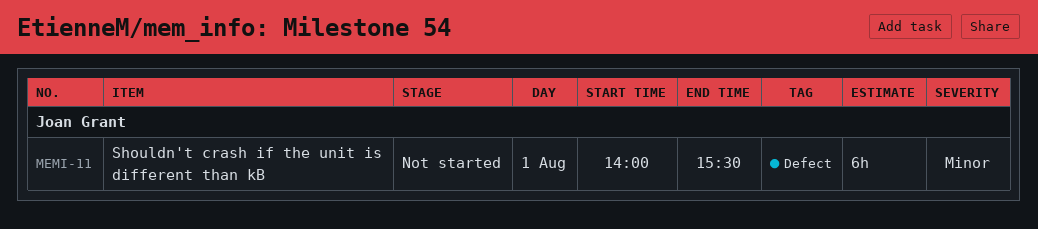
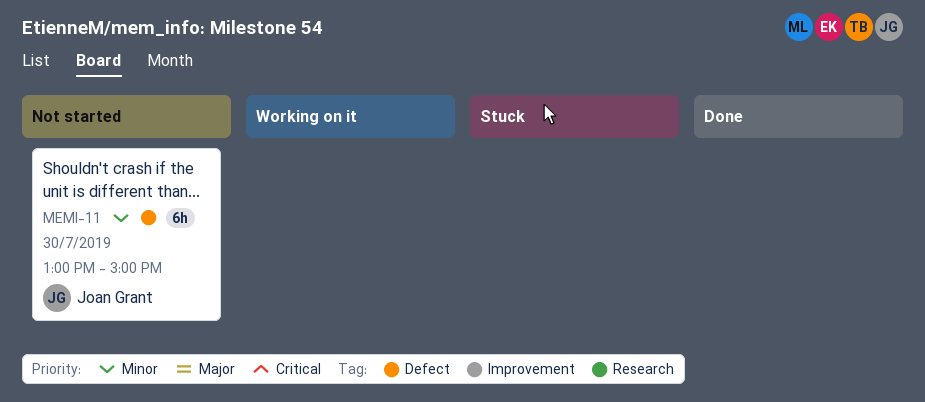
MEMI-11, day: Aug 1 -> Jul 30
MEMI-11, begins: 14:00 -> 13:00
MEMI-11, ends: 15:30 -> 15:00

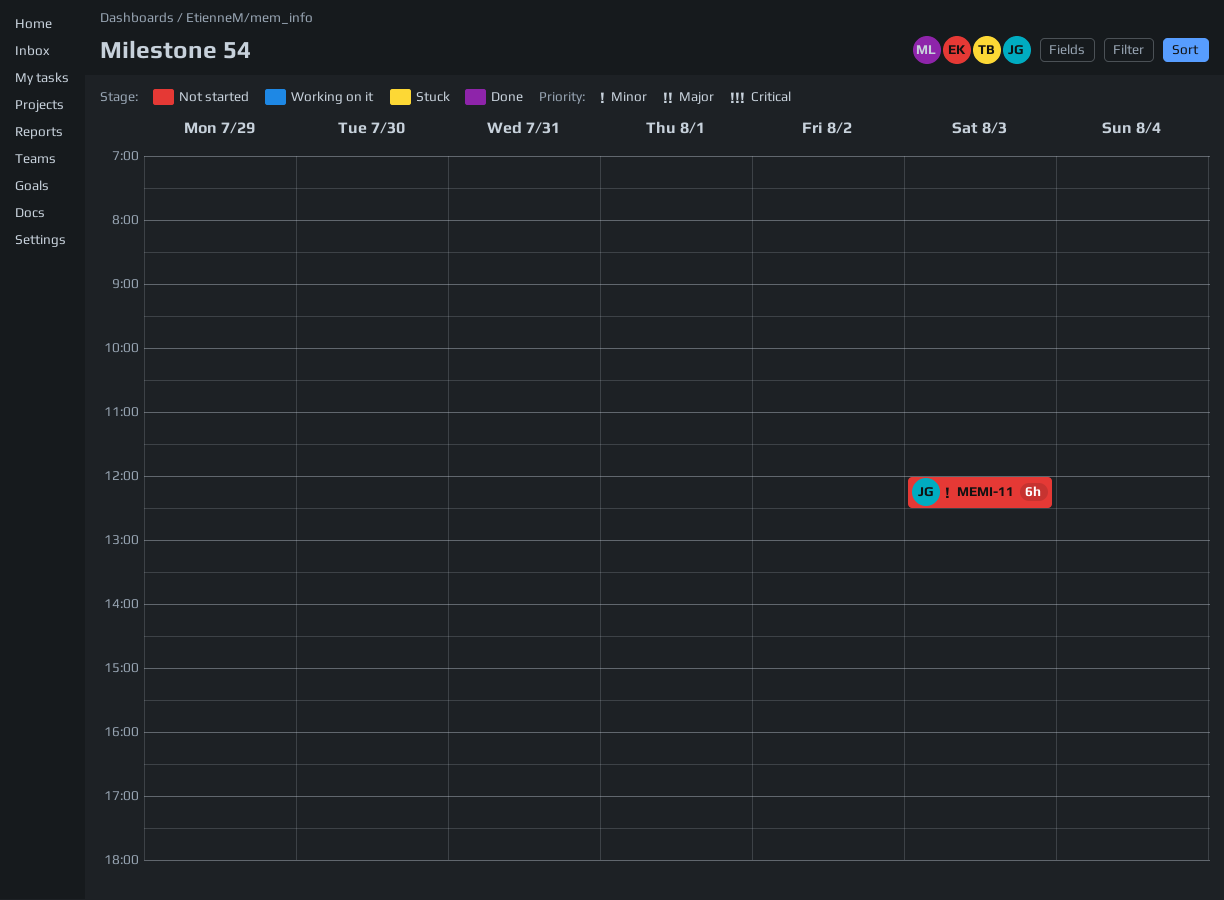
MEMI-11, day: Jul 30 -> Aug 3
MEMI-11, begins: 13:00 -> 12:00
MEMI-11, ends: 15:00 -> 12:30

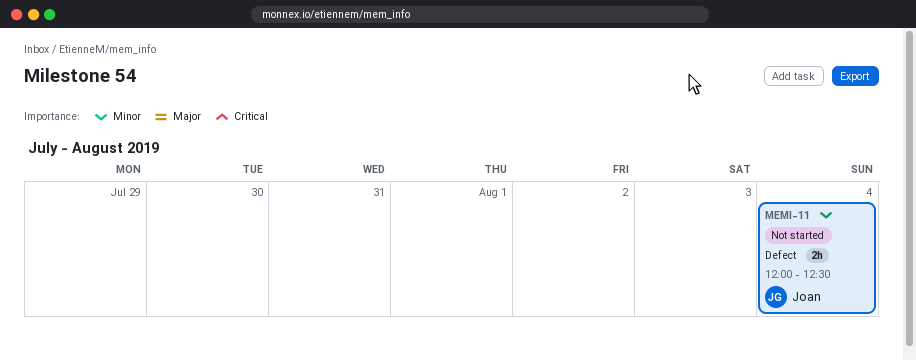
MEMI-11, estimate: 6h -> 2h
MEMI-11, day: Aug 3 -> Aug 4

